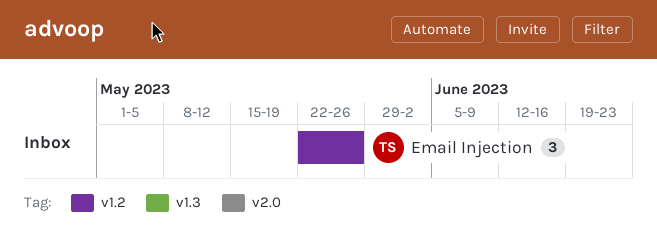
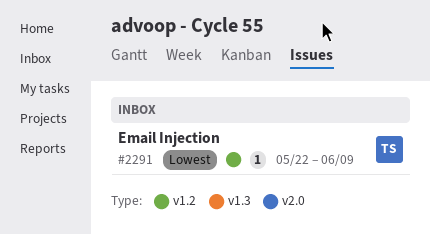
Email Injection, estimate: 3 -> 1
Email Injection, due: May 26 -> Jun 9

